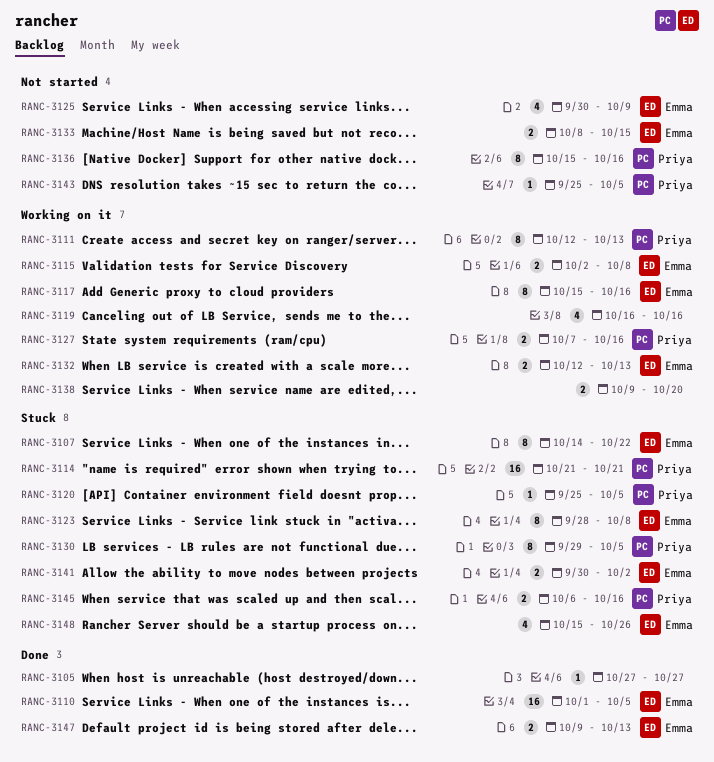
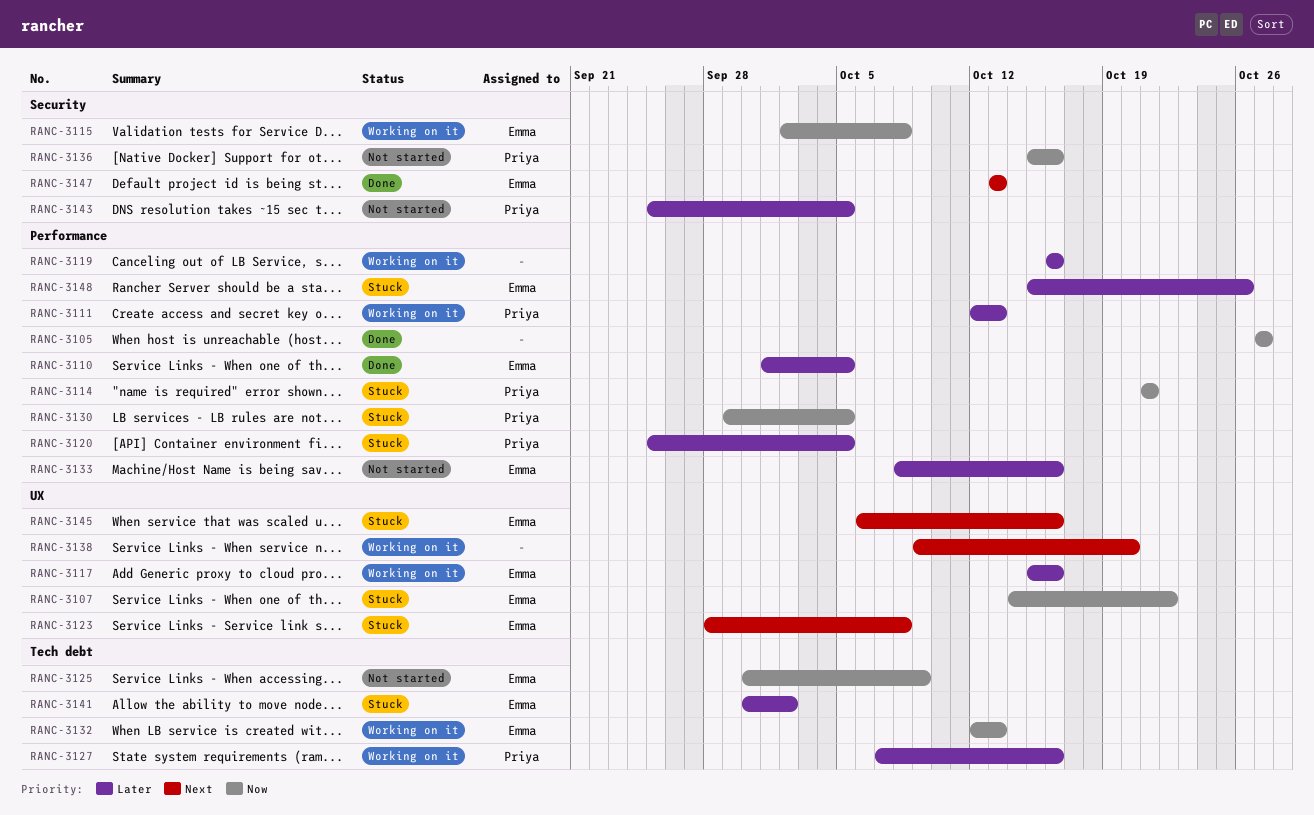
RANC-3133, due: Oct 15 -> Oct 16
RANC-3145, owner: Priya -> Emma
RANC-3147, start: Oct 9 -> Oct 13

